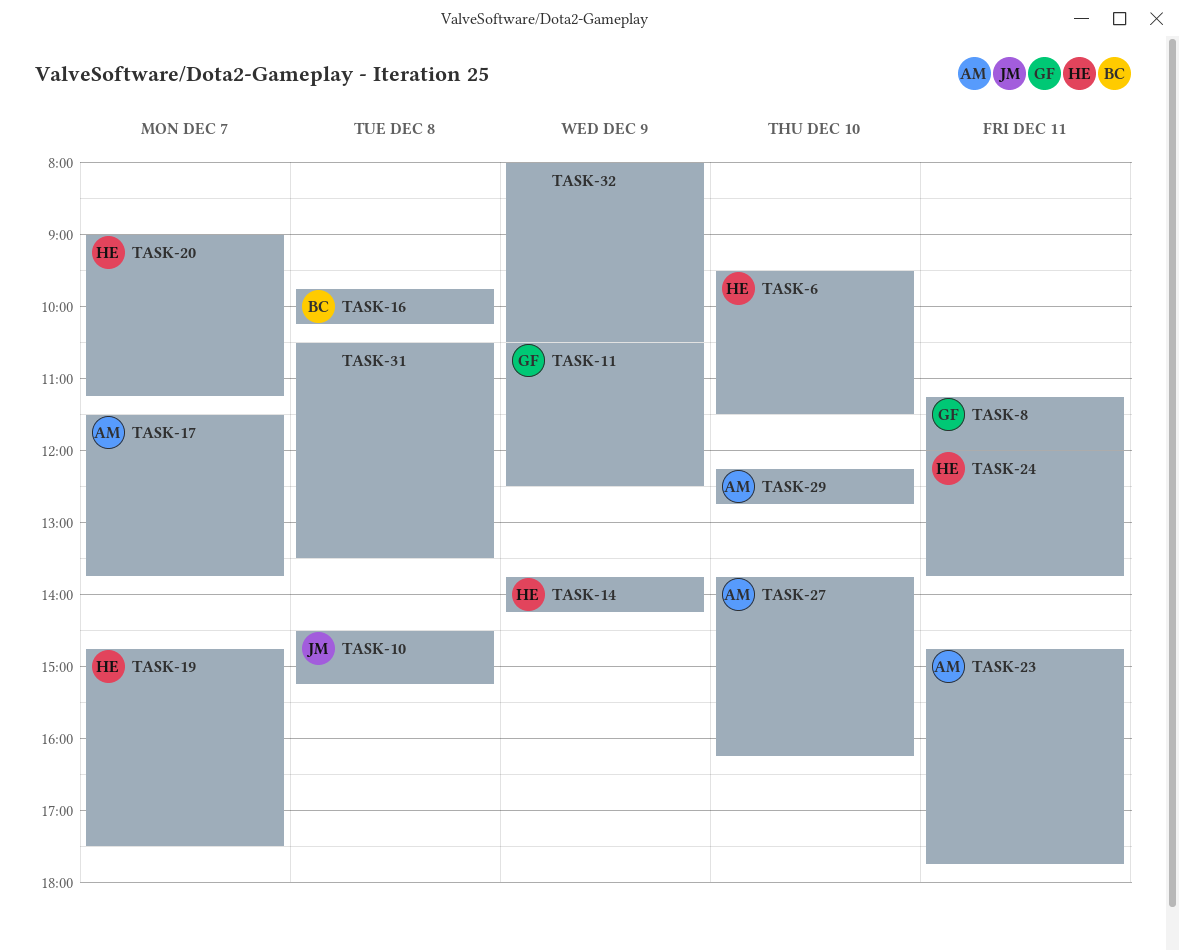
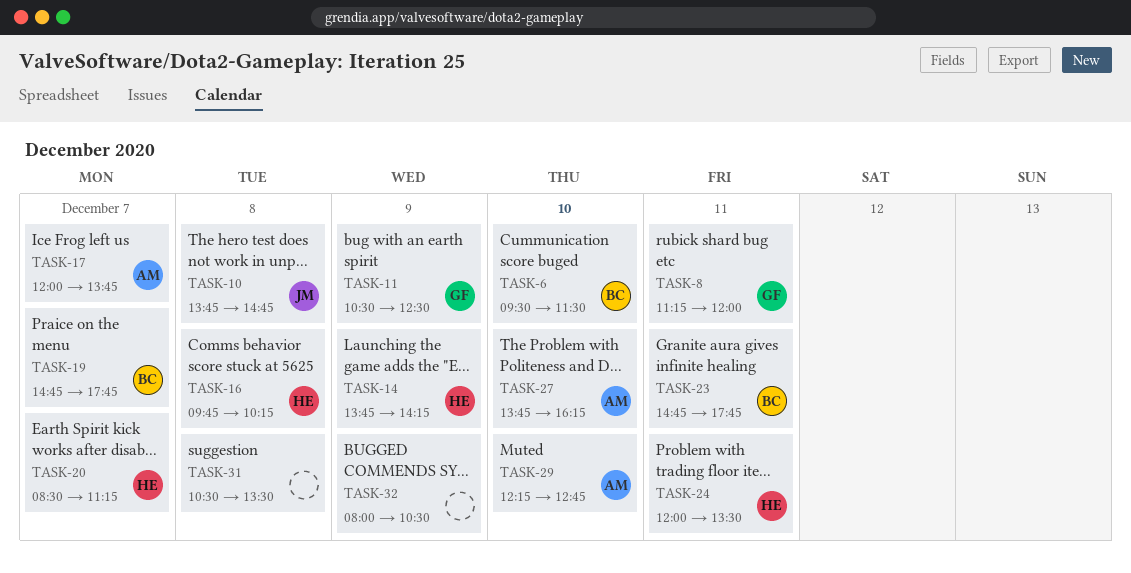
TASK-6, owner: HE -> BC
TASK-10, begins: 14:30 -> 13:45
TASK-10, ends: 15:15 -> 14:45
TASK-16, owner: BC -> HE
TASK-17, begins: 11:30 -> 12:00
TASK-19, owner: HE -> BC
TASK-19, ends: 17:30 -> 17:45
TASK-20, begins: 09:00 -> 08:30
TASK-23, owner: AM -> BC
TASK-24, ends: 13:45 -> 13:30

